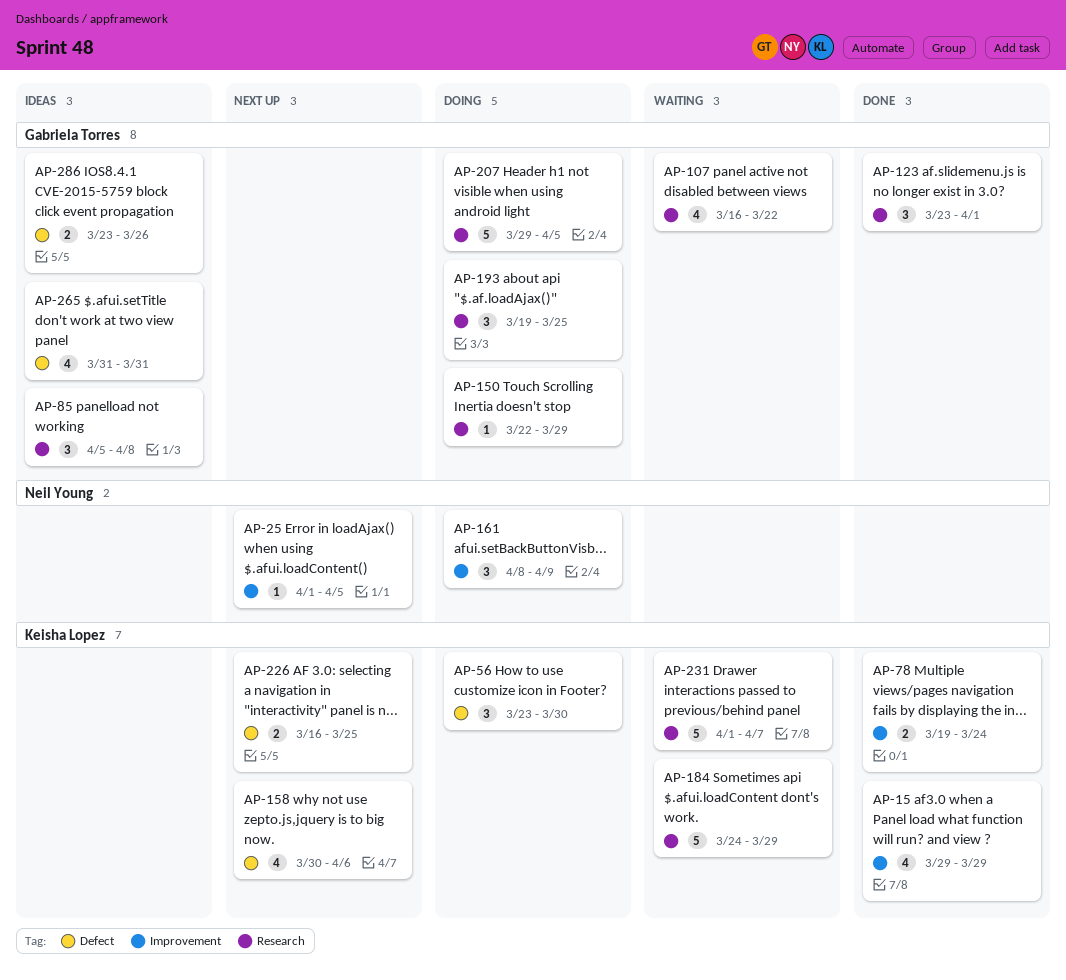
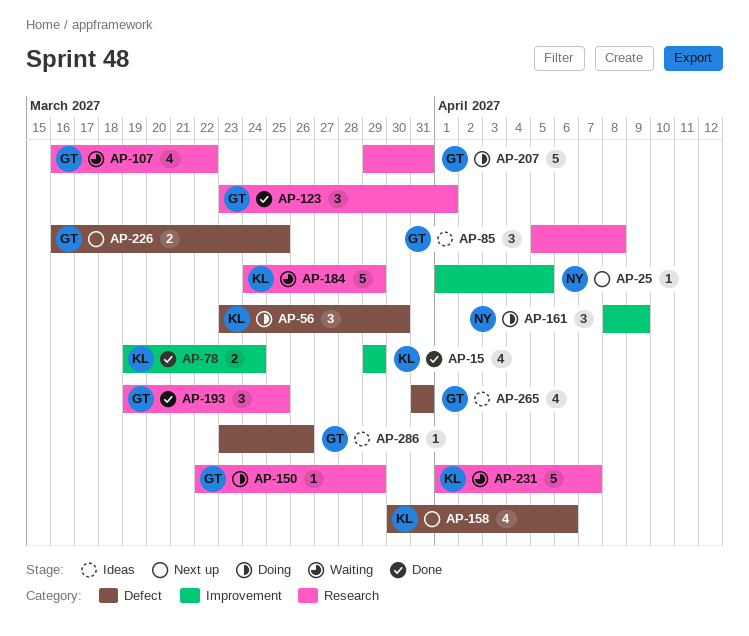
AP-193, status: Doing -> Done
AP-207, due: Apr 5 -> Mar 31
AP-226, owner: Keisha Lopez -> Gabriela Torres
AP-286, estimate: 2 -> 1

